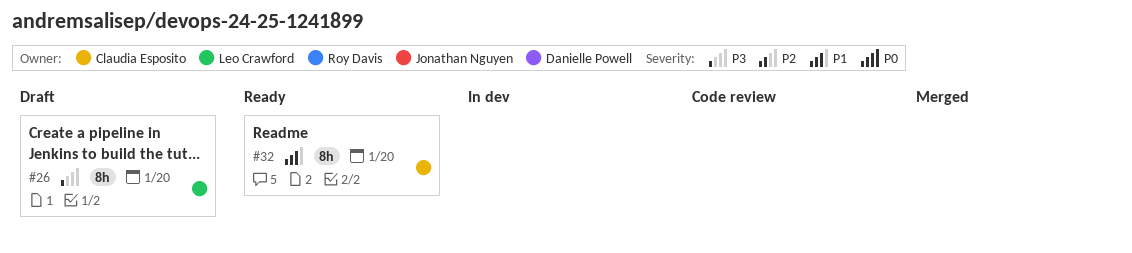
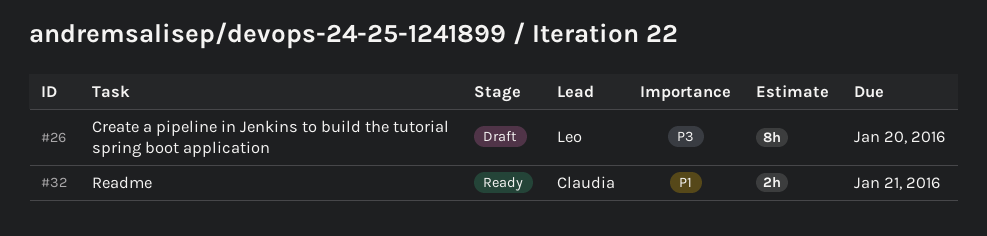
#32, estimate: 8h -> 2h
#32, due: Jan 20 -> Jan 21

